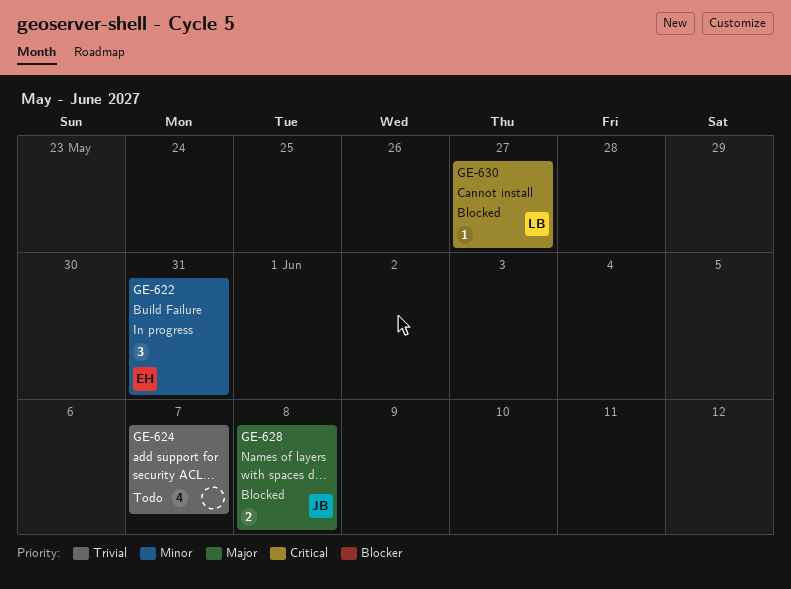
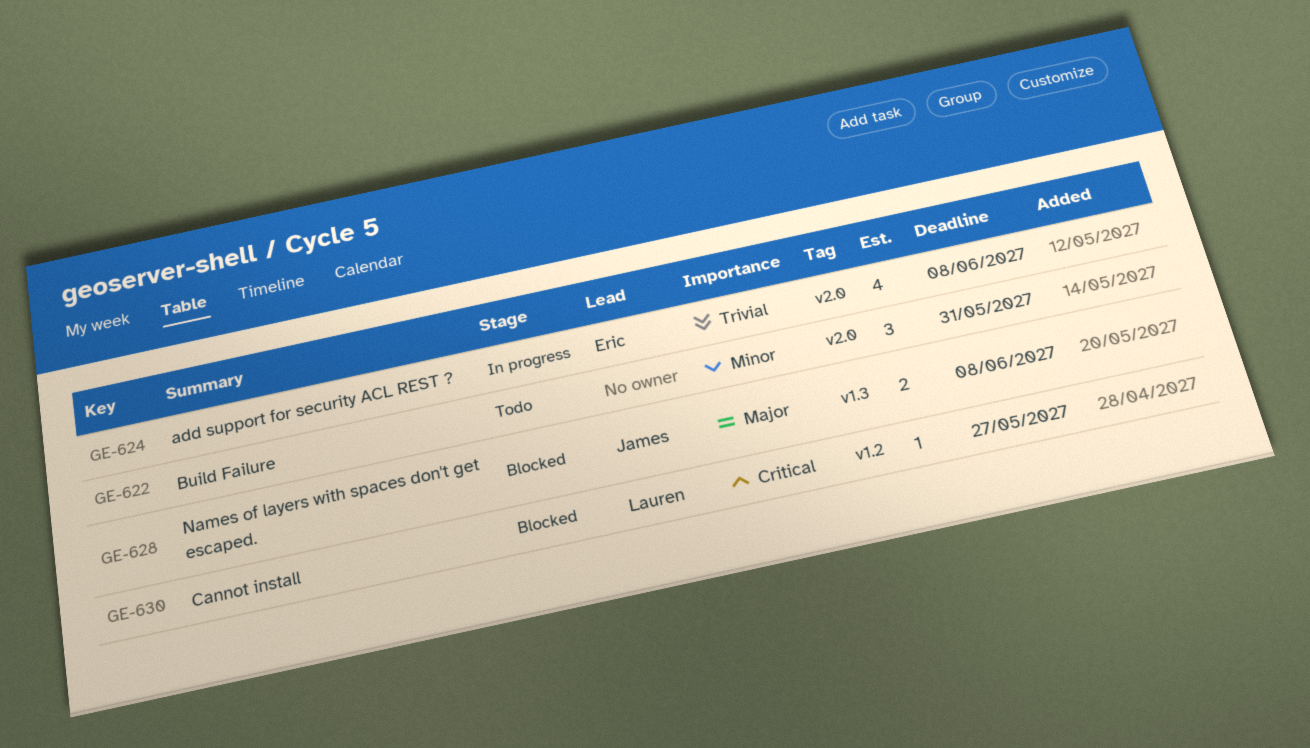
GE-622, status: In progress -> Todo
GE-622, owner: Eric -> none
GE-624, status: Todo -> In progress
GE-624, owner: none -> Eric
GE-624, due: Jun 7 -> Jun 8

